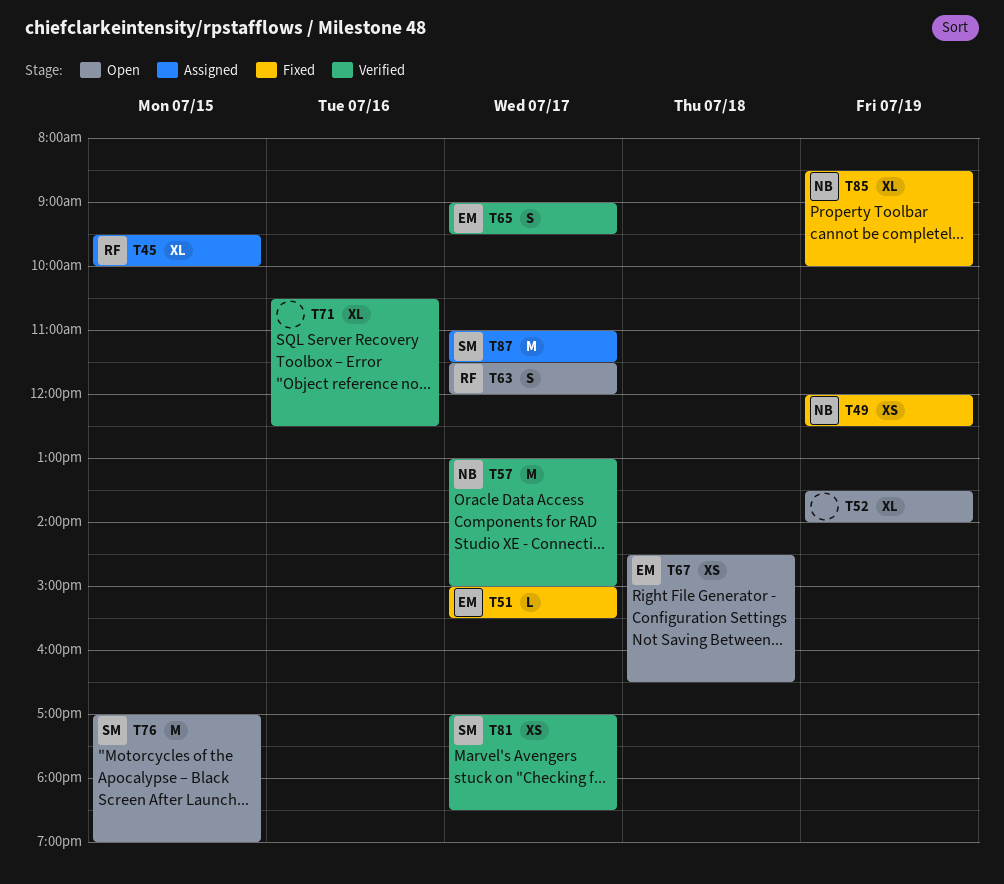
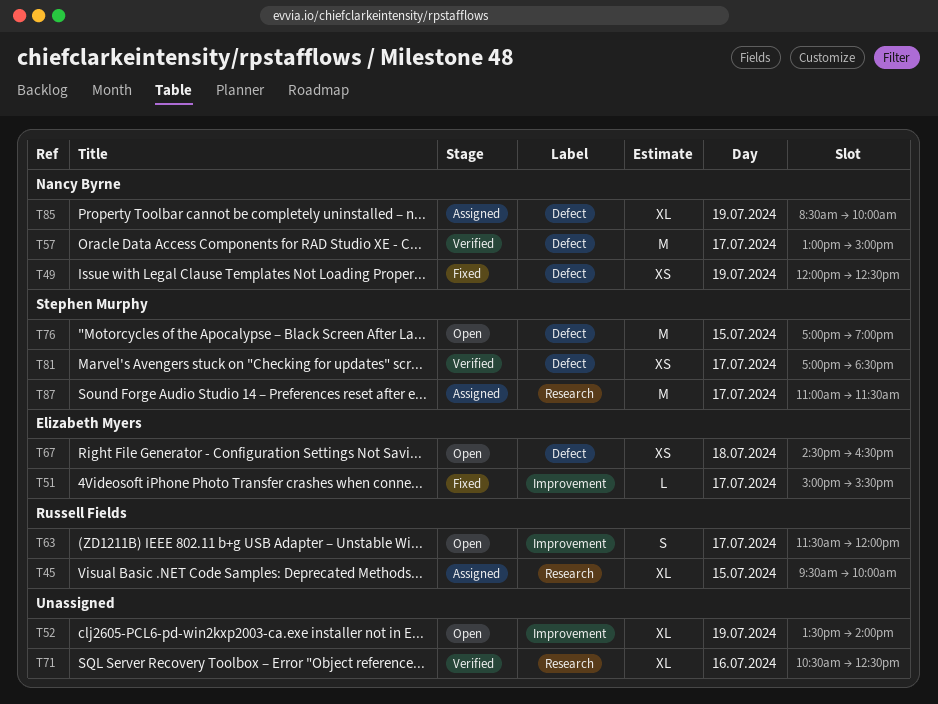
T65: present -> none
T85, status: Fixed -> Assigned

